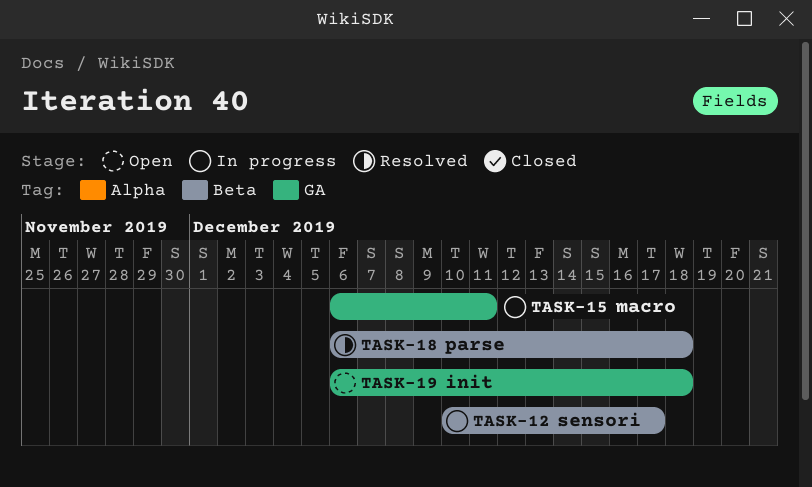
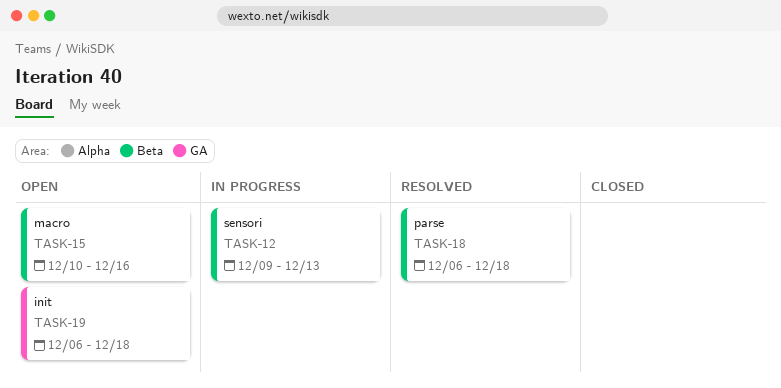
TASK-12, start: Dec 10 -> Dec 9
TASK-12, due: Dec 17 -> Dec 13
TASK-15, status: In progress -> Open
TASK-15, label: GA -> Beta
TASK-15, start: Dec 6 -> Dec 10
TASK-15, due: Dec 11 -> Dec 16

